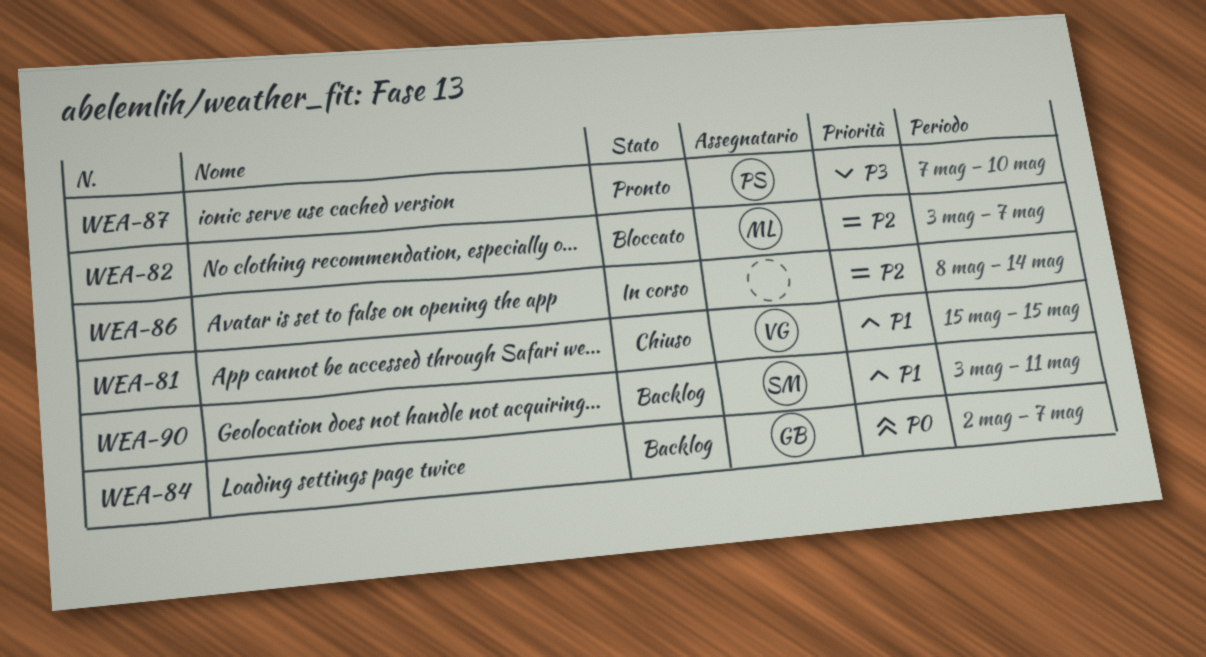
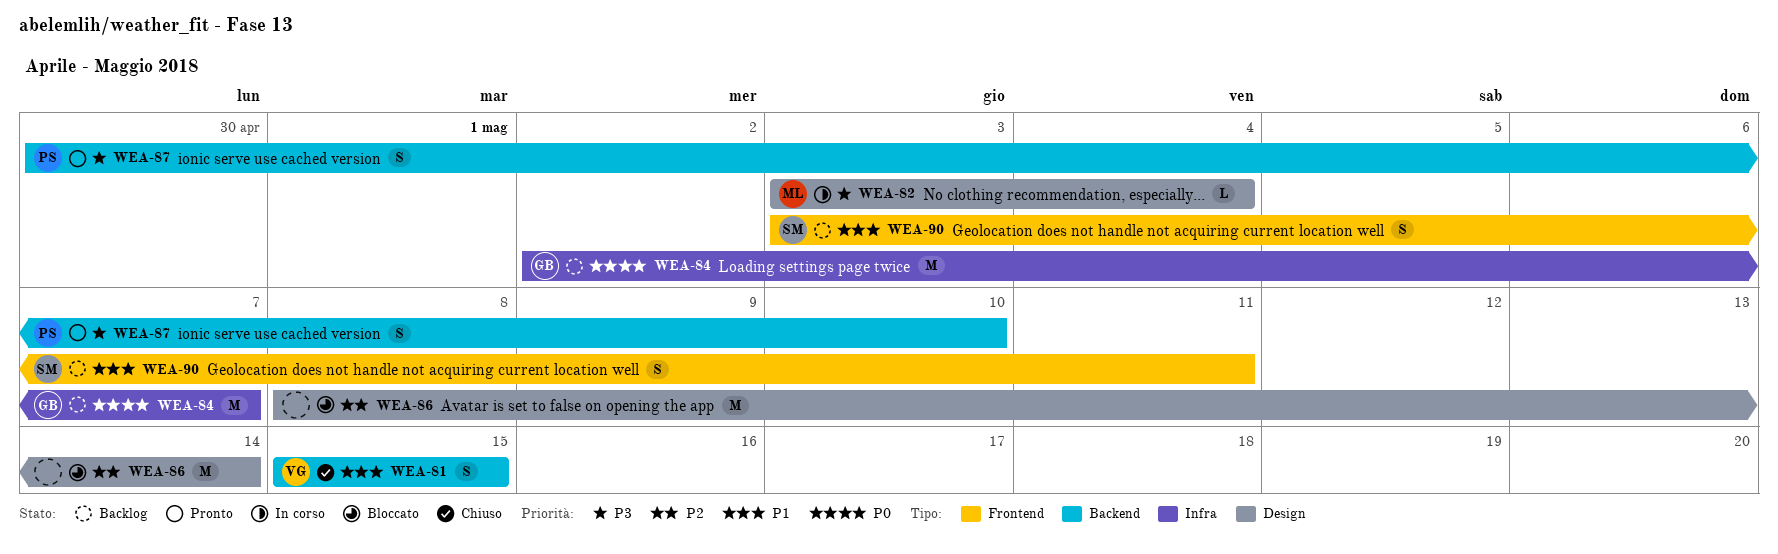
WEA-82, status: Bloccato -> In corso
WEA-82, priority: P2 -> P3
WEA-82, due: May 7 -> May 4
WEA-86, status: In corso -> Bloccato
WEA-87, start: May 7 -> Apr 30

